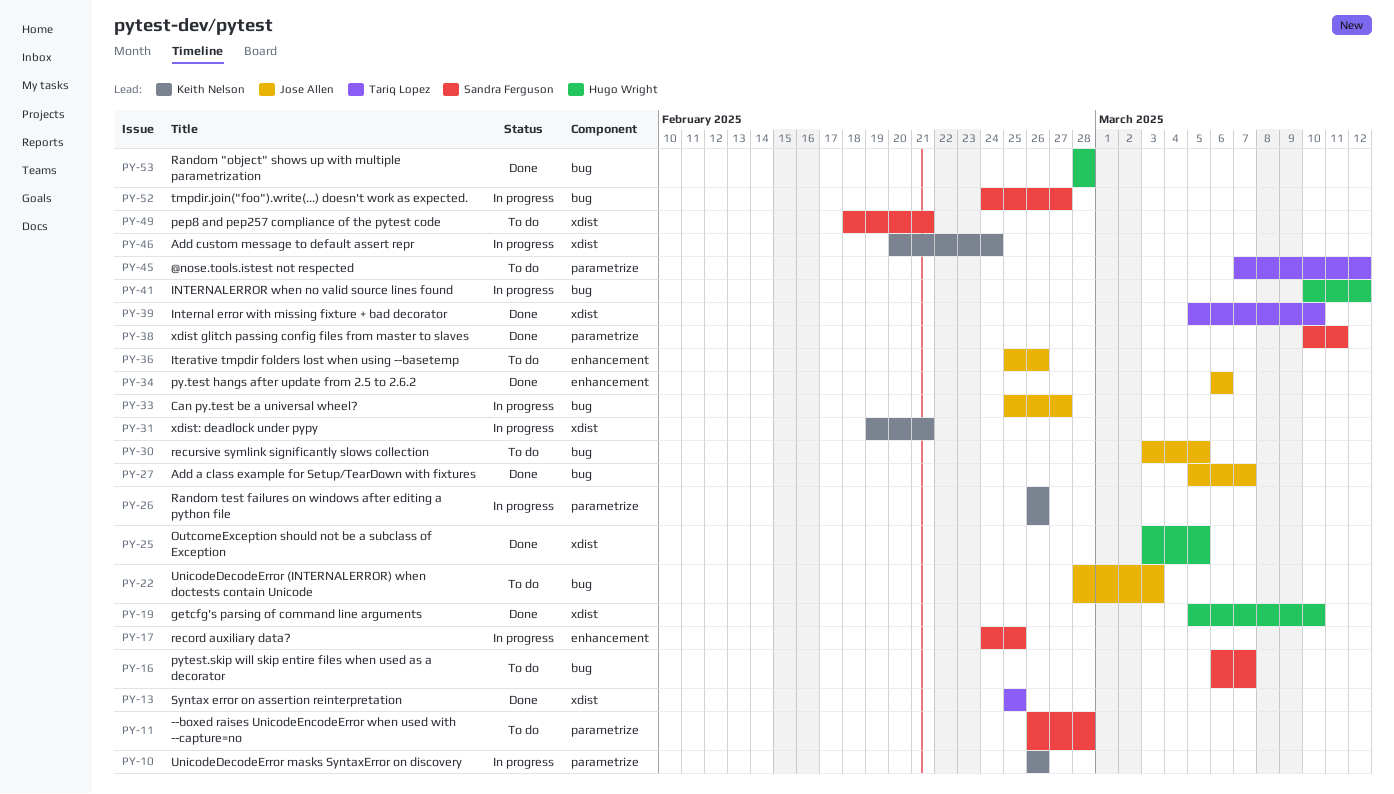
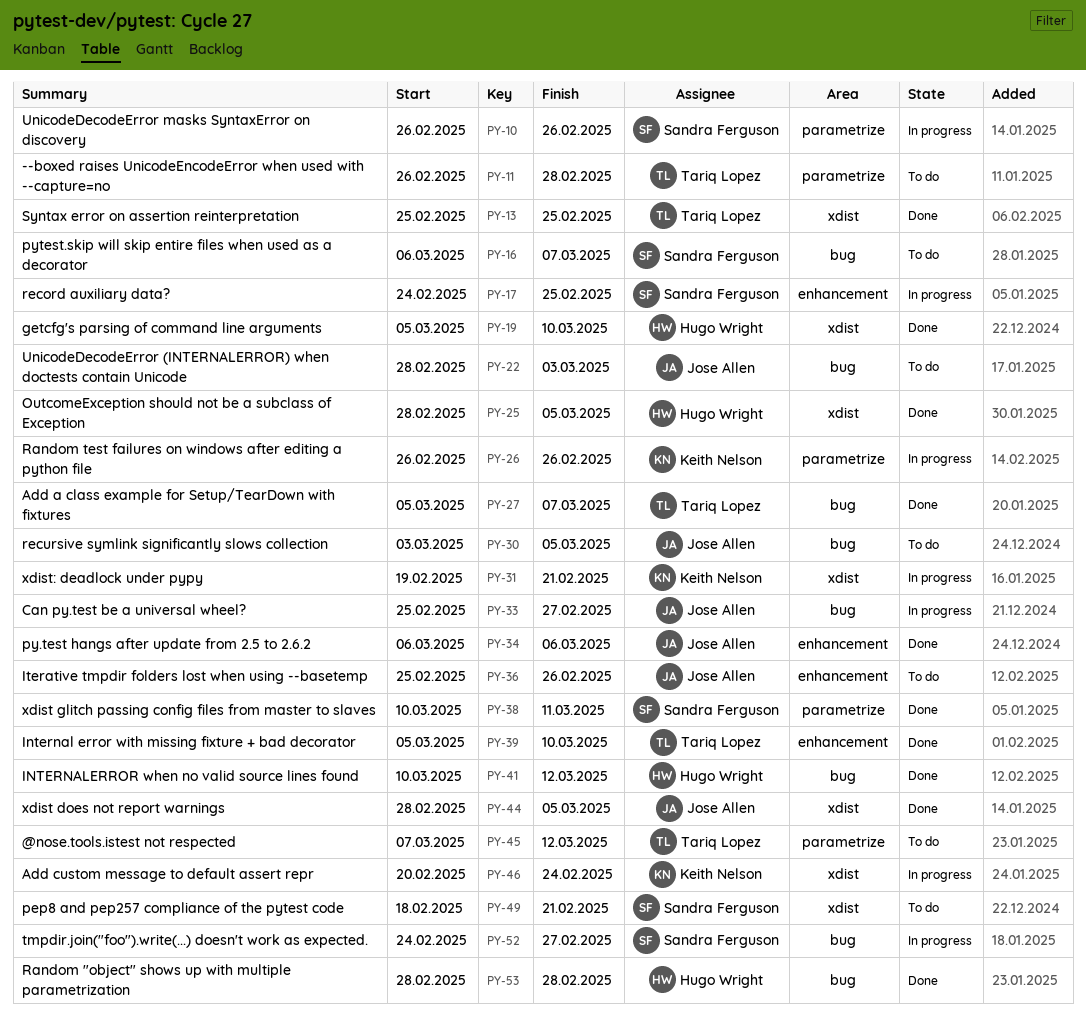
PY-10, owner: Keith Nelson -> Sandra Ferguson
PY-11, owner: Sandra Ferguson -> Tariq Lopez
PY-25, start: Mar 3 -> Feb 28
PY-27, owner: Jose Allen -> Tariq Lopez
PY-39, label: xdist -> enhancement
PY-41, status: In progress -> Done
PY-44: none -> present

